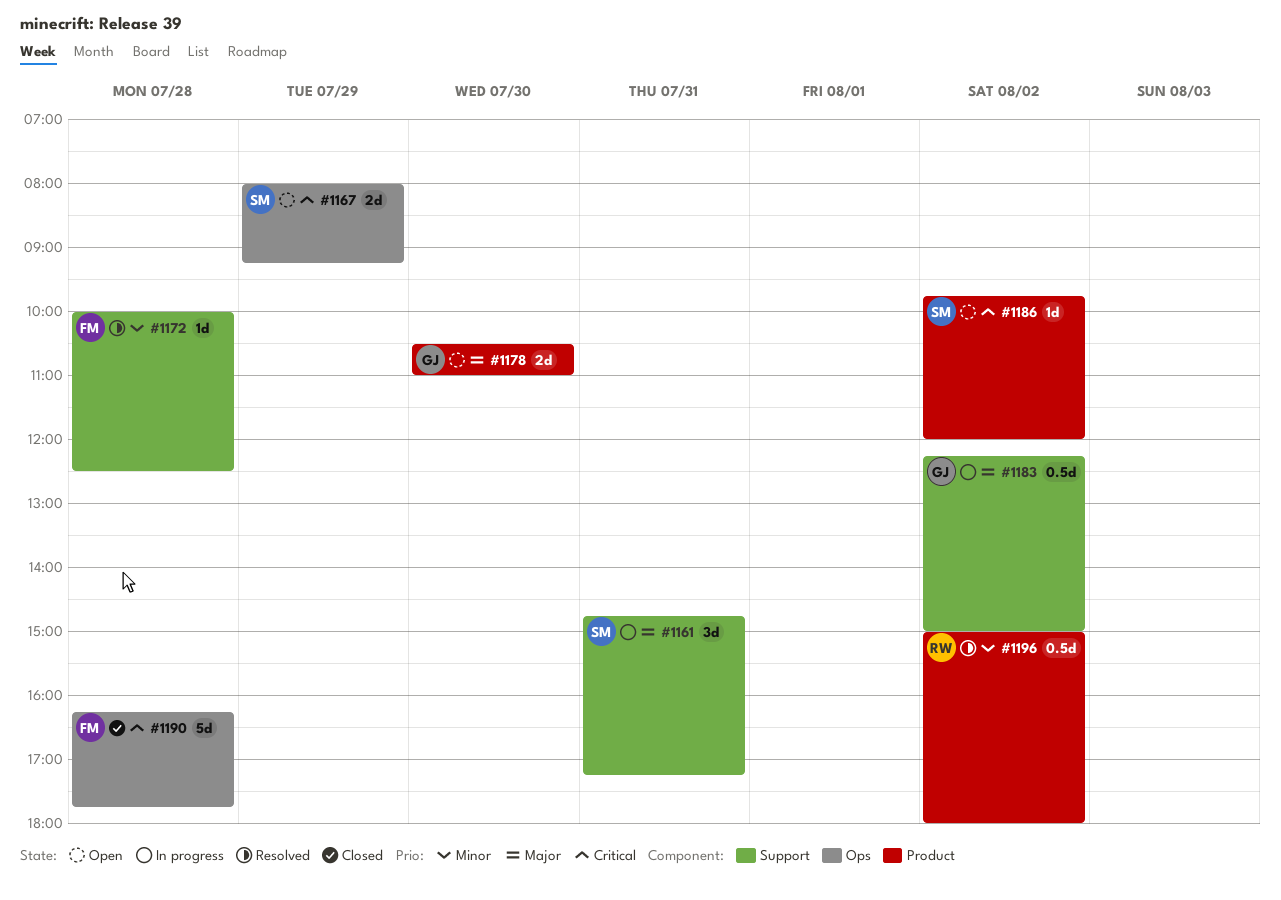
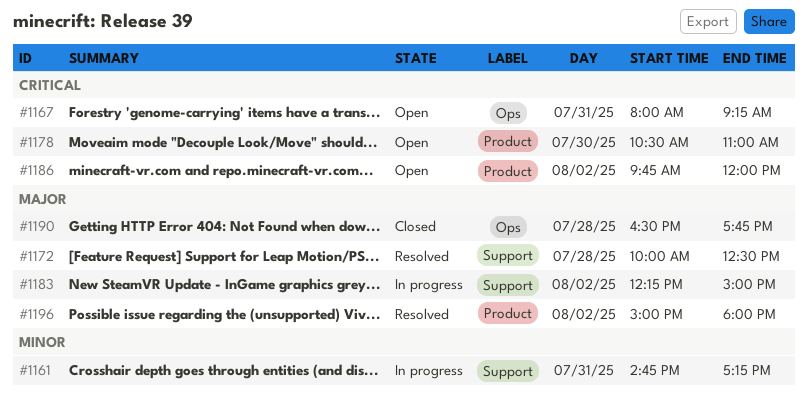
#1161, priority: Major -> Minor
#1167, day: Jul 29 -> Jul 31
#1172, priority: Minor -> Major
#1178, priority: Major -> Critical
#1190, priority: Critical -> Major
#1190, begins: 16:15 -> 16:30
#1196, priority: Minor -> Major

